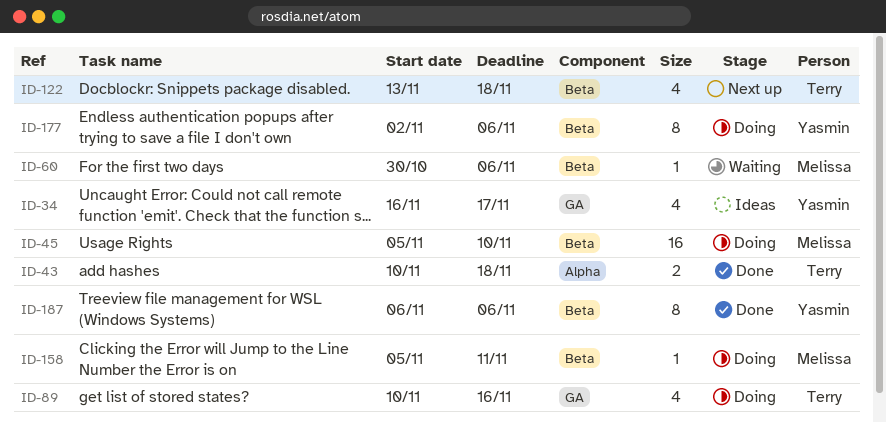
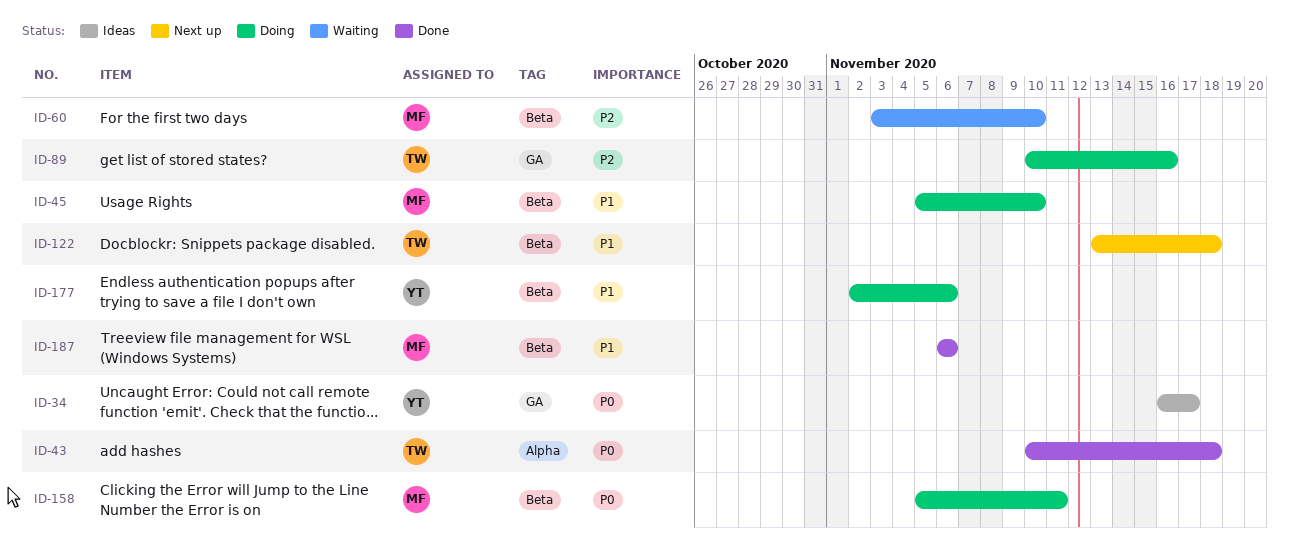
ID-60, start: Oct 30 -> Nov 3
ID-60, due: Nov 6 -> Nov 10
ID-187, owner: Yasmin -> Melissa

